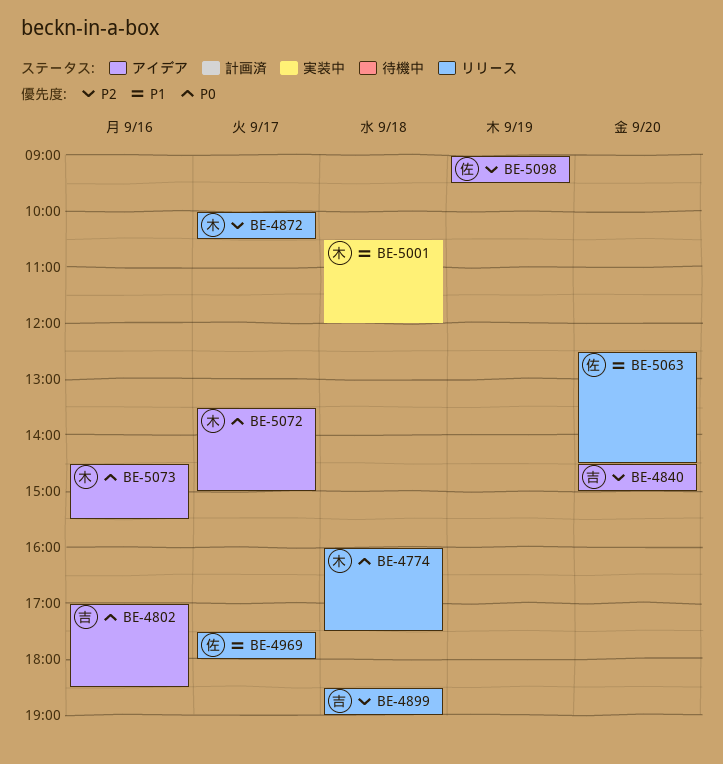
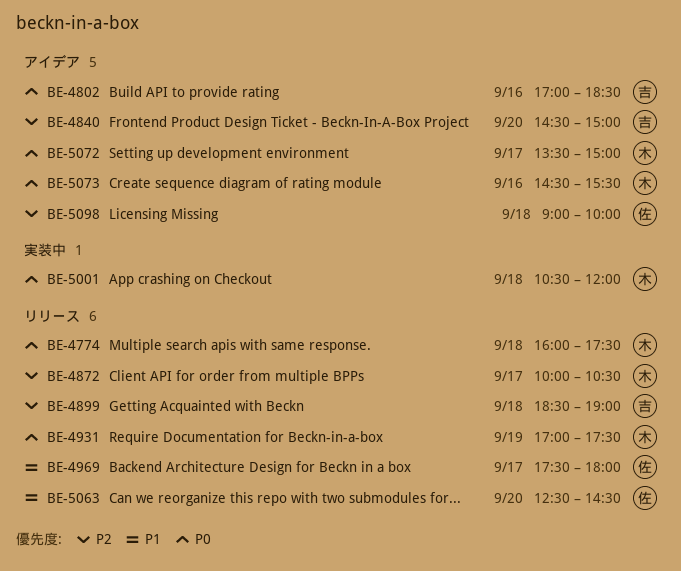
BE-4931: none -> present
BE-5001, priority: P1 -> P0
BE-5098, day: Sep 19 -> Sep 18
BE-5098, ends: 09:30 -> 10:00

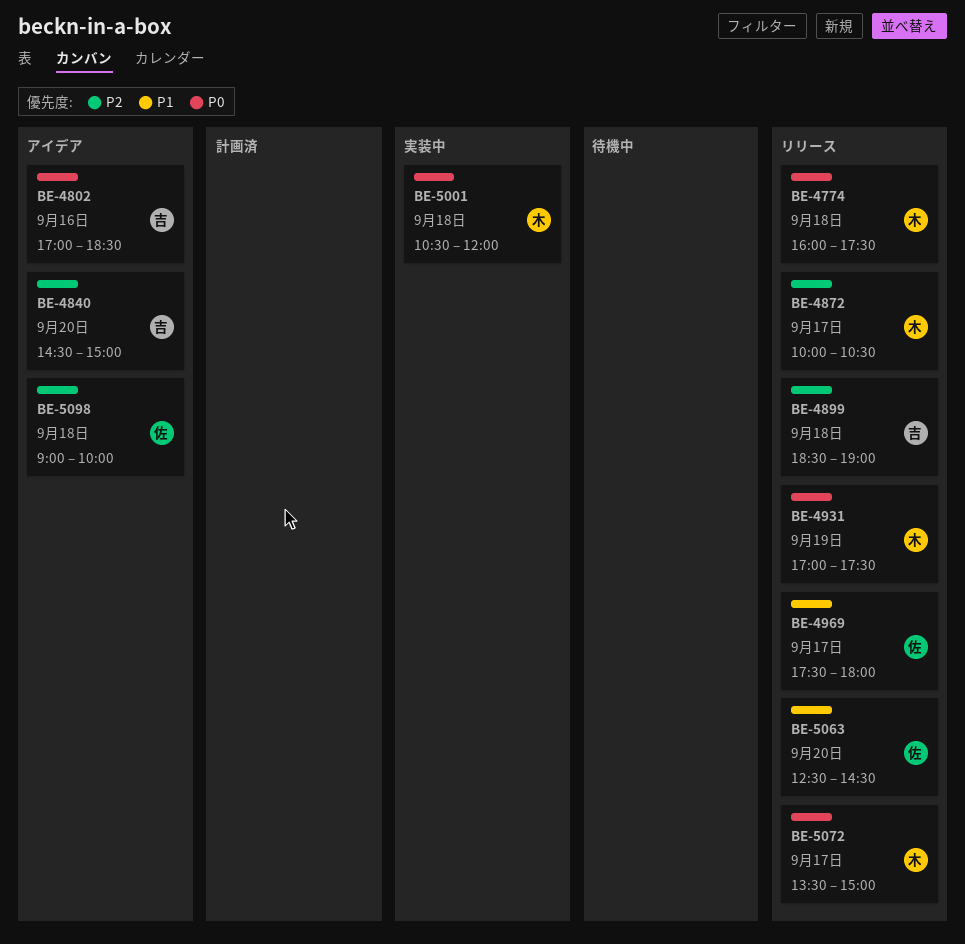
BE-5072, status: アイデア -> リリース
BE-5073: present -> none

